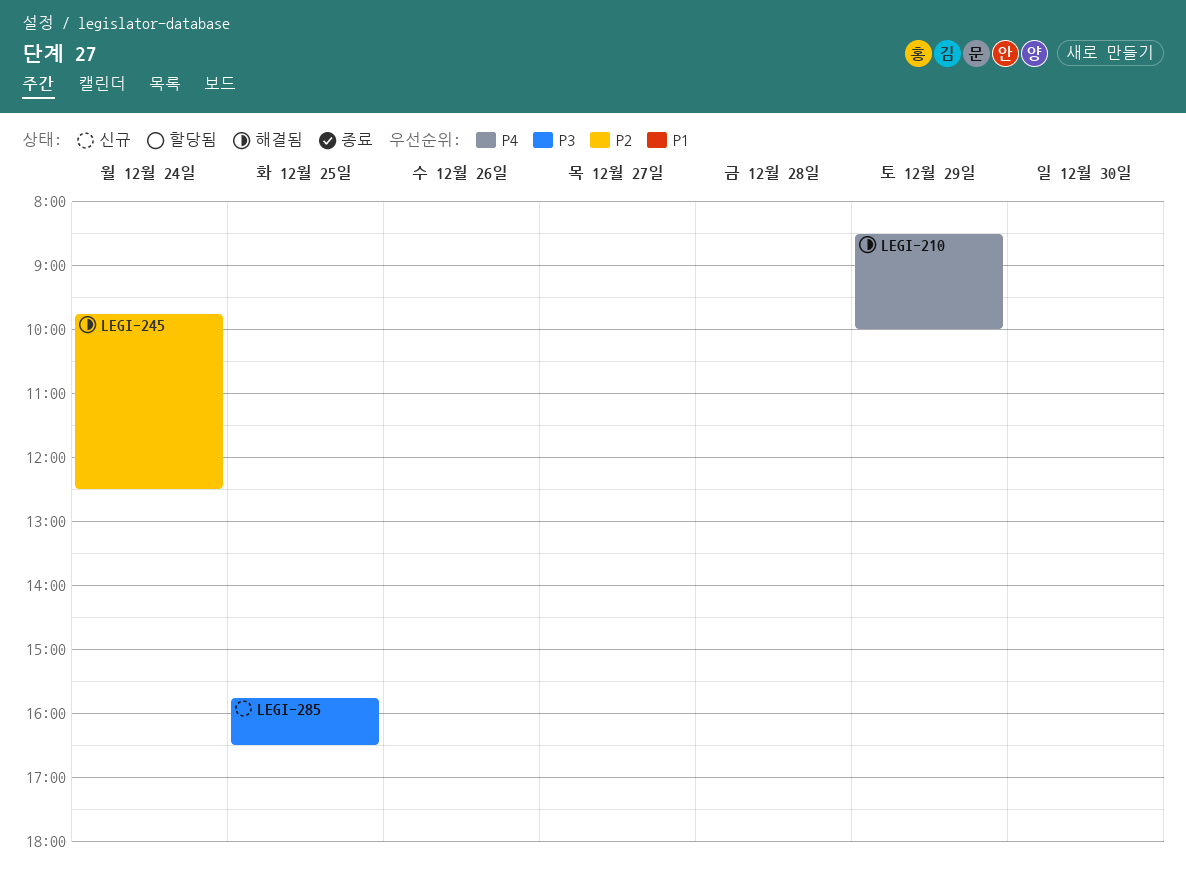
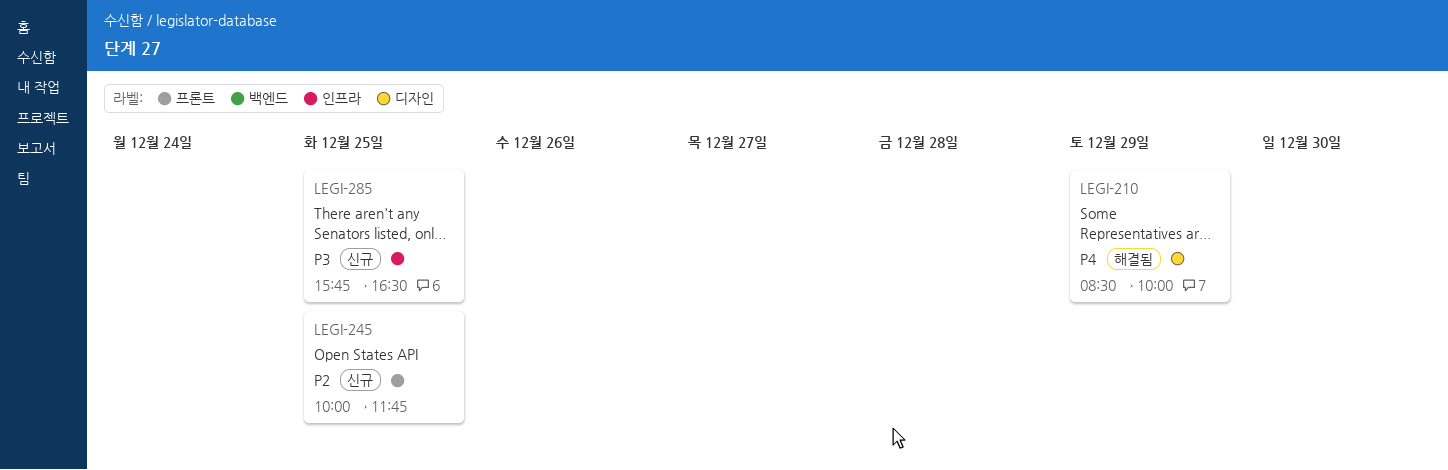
LEGI-245, status: 해결됨 -> 신규
LEGI-245, day: Dec 24 -> Dec 25
LEGI-245, begins: 09:45 -> 10:00
LEGI-245, ends: 12:30 -> 11:45

